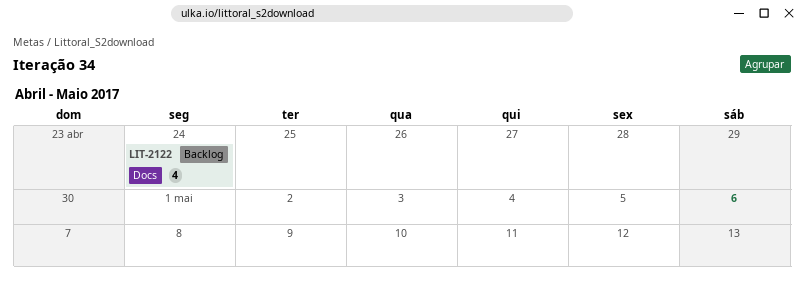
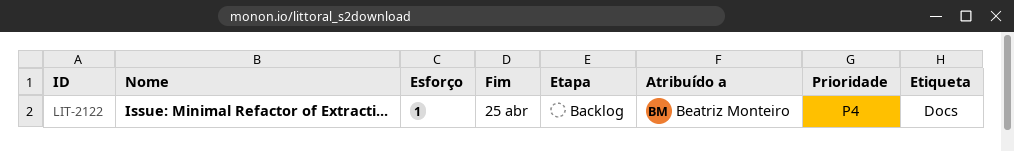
LIT-2122, estimate: 4 -> 1
LIT-2122, due: Apr 24 -> Apr 25

